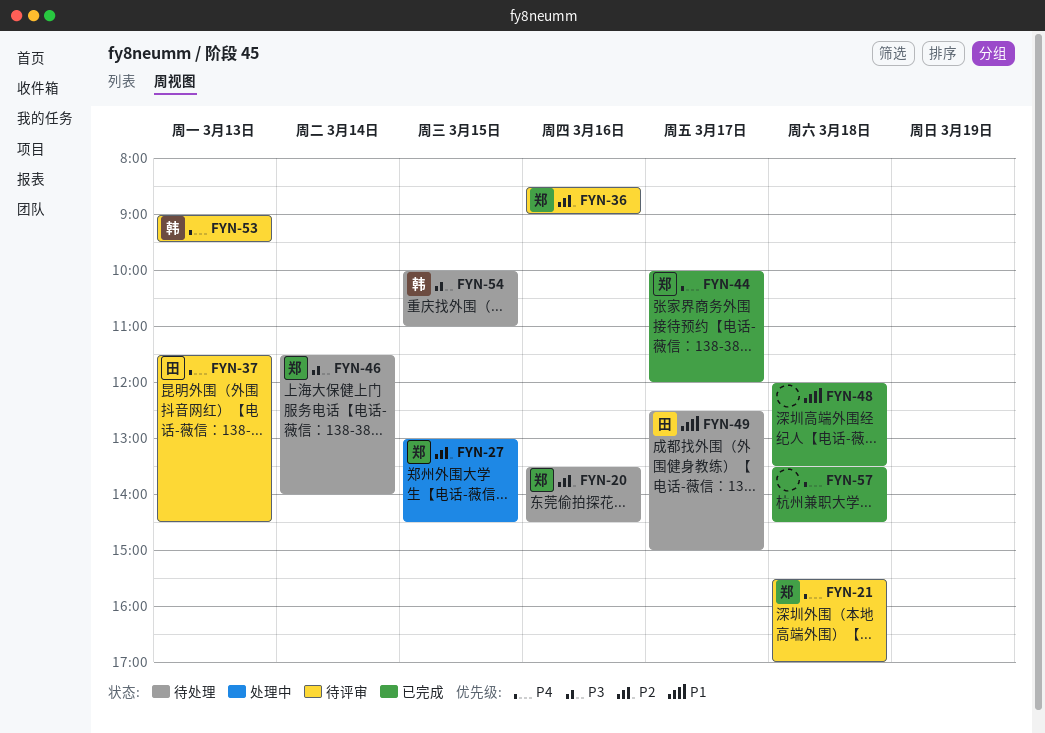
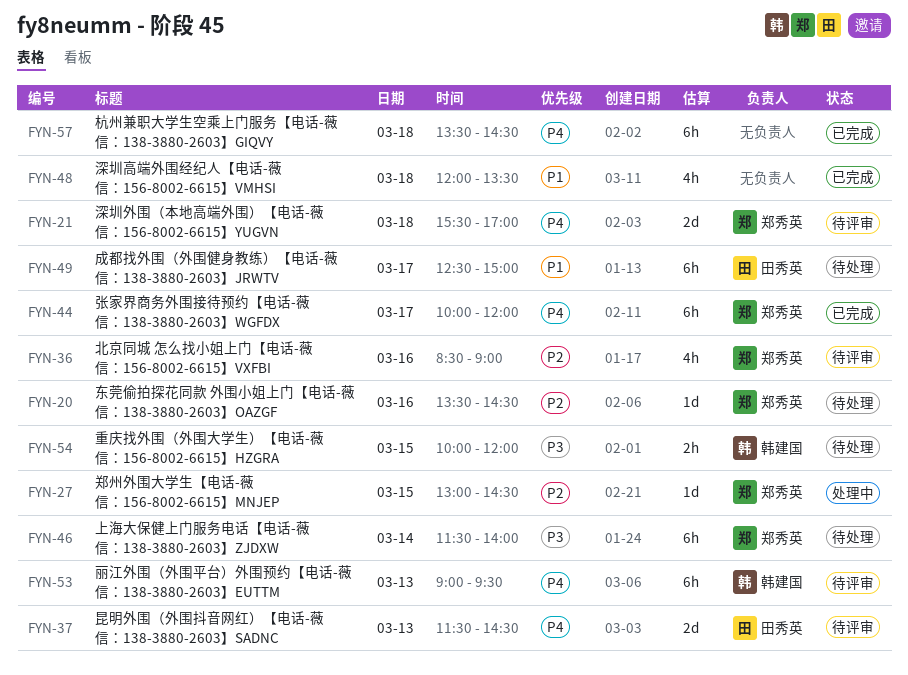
FYN-54, ends: 11:00 -> 12:00

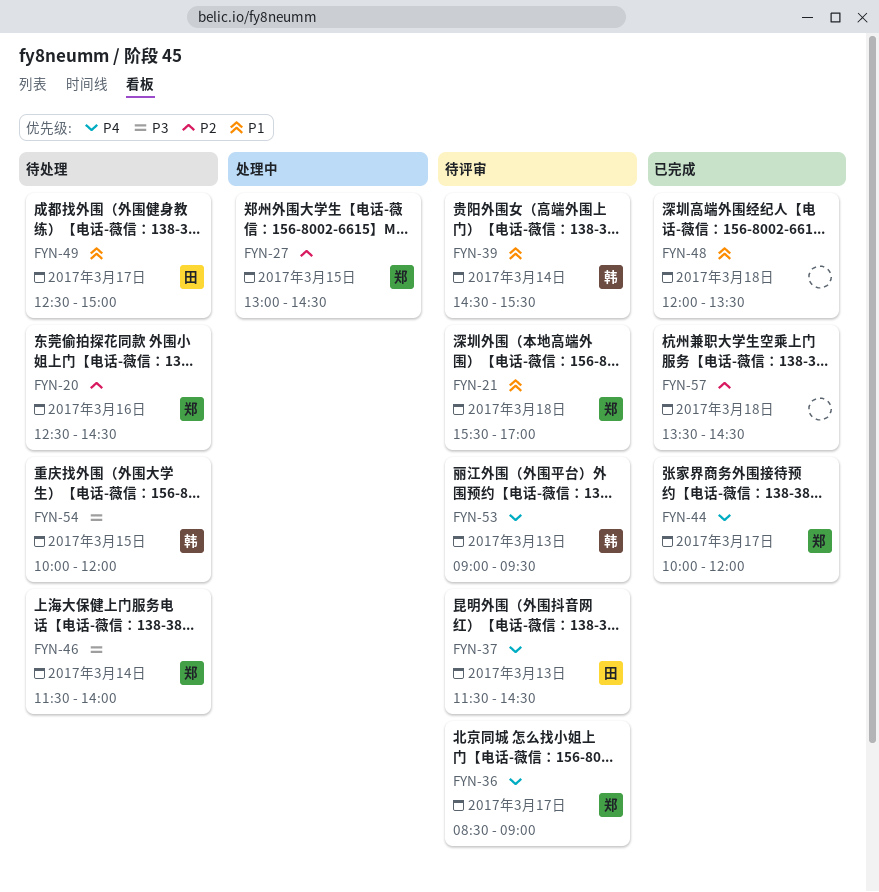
FYN-20, begins: 13:30 -> 12:30
FYN-21, priority: P4 -> P1
FYN-36, priority: P2 -> P4
FYN-36, day: Mar 16 -> Mar 17
FYN-39: none -> present
FYN-57, priority: P4 -> P2

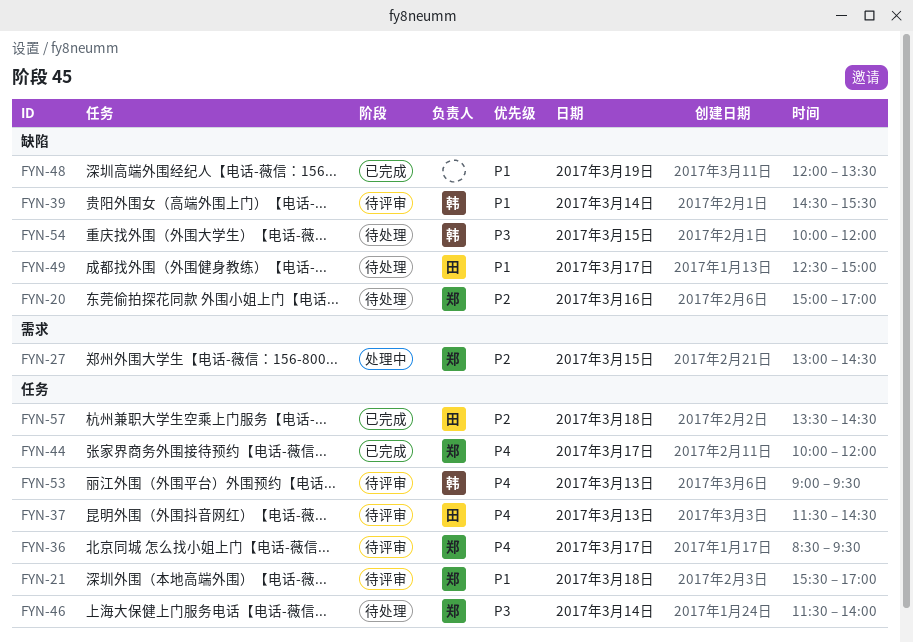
FYN-20, begins: 12:30 -> 15:00
FYN-20, ends: 14:30 -> 17:00
FYN-36, ends: 09:00 -> 09:30
FYN-48, day: Mar 18 -> Mar 19
FYN-57, owner: none -> 田

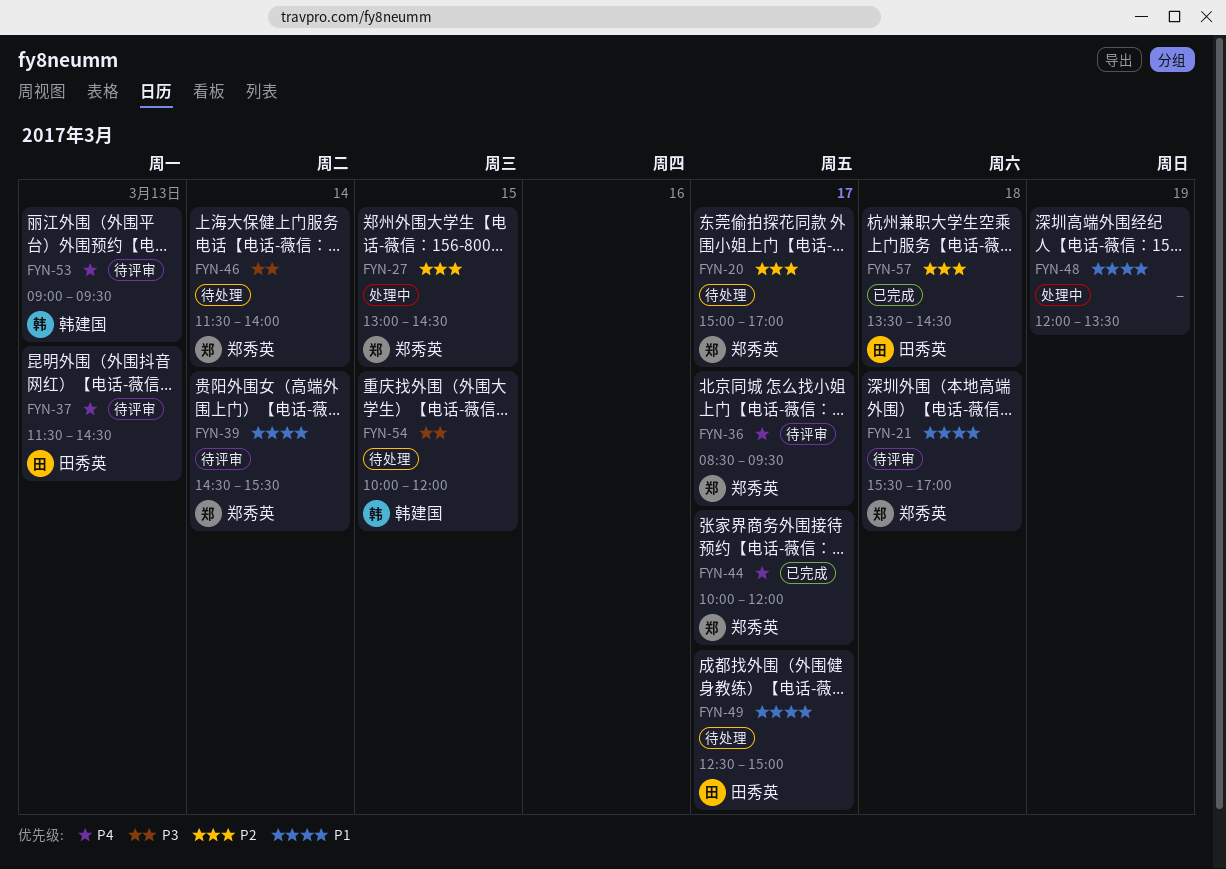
FYN-20, day: Mar 16 -> Mar 17
FYN-39, owner: 韩建国 -> 郑秀英
FYN-48, status: 已完成 -> 处理中

